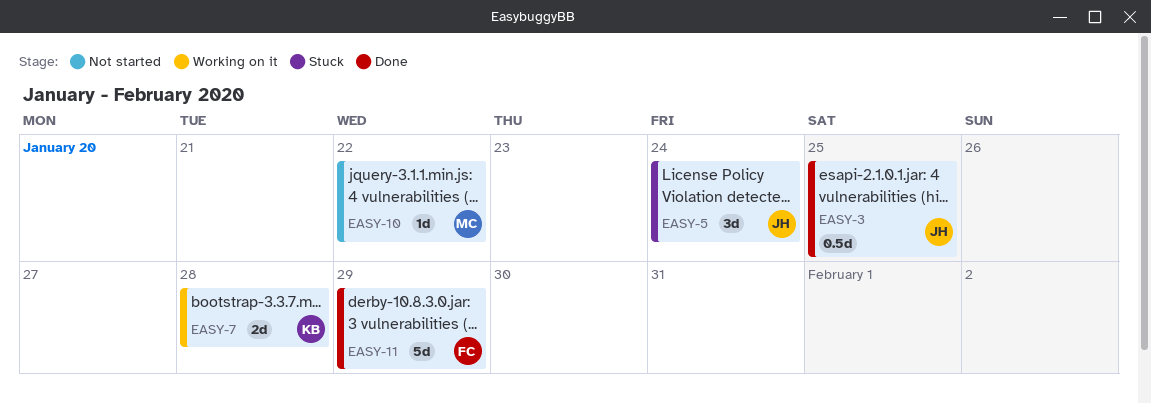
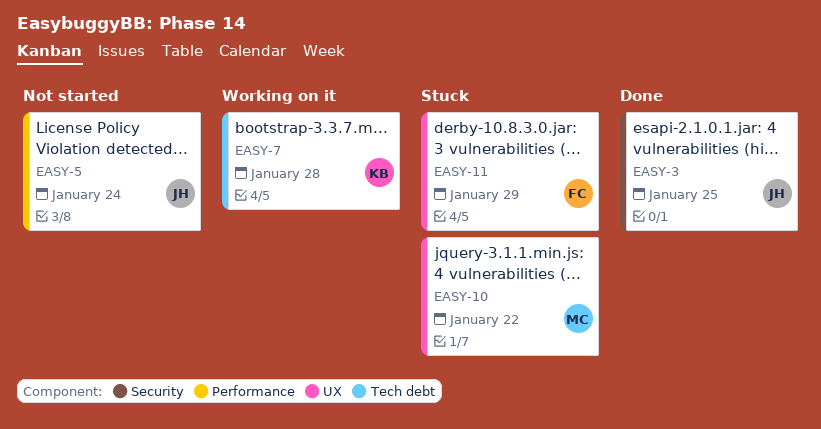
EASY-5, status: Stuck -> Not started
EASY-10, status: Not started -> Stuck
EASY-11, status: Done -> Stuck

